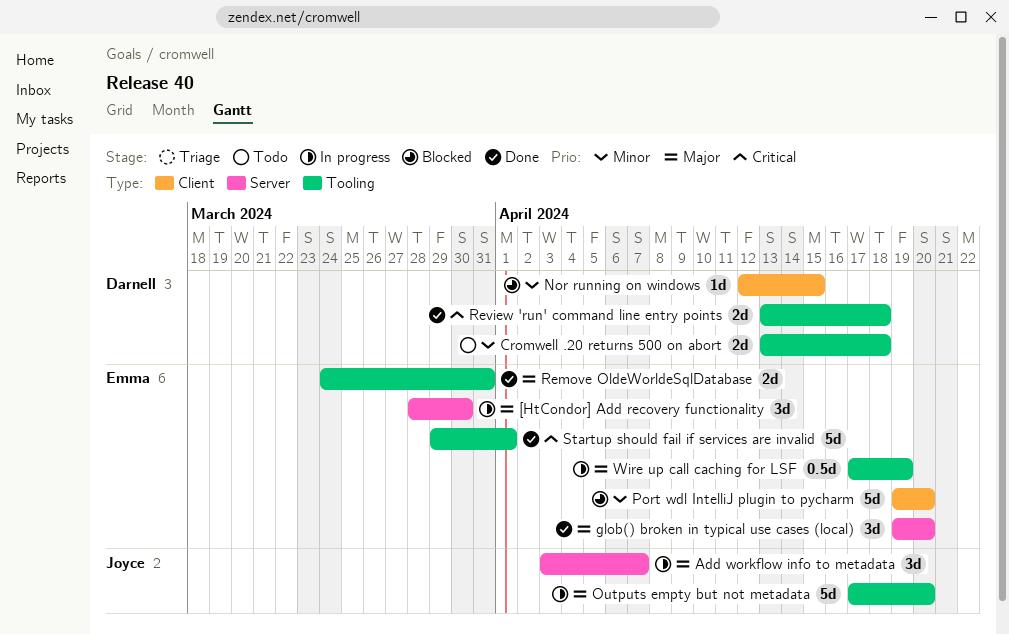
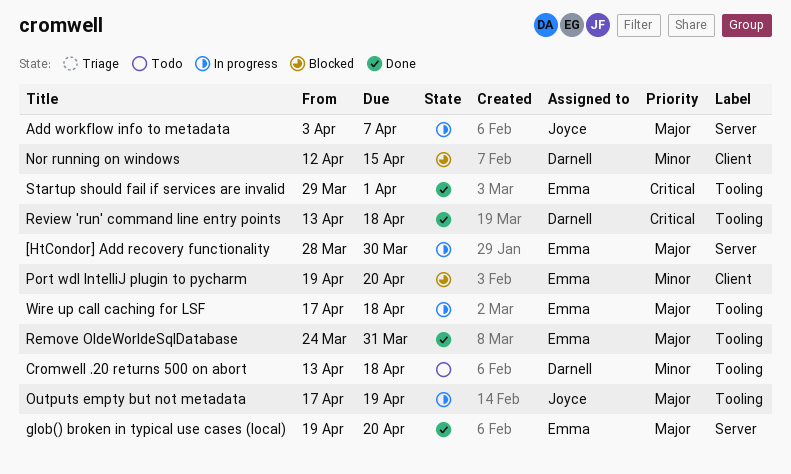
Outputs empty but not metadata, due: Apr 20 -> Apr 19
Wire up call caching for LSF, due: Apr 19 -> Apr 18

